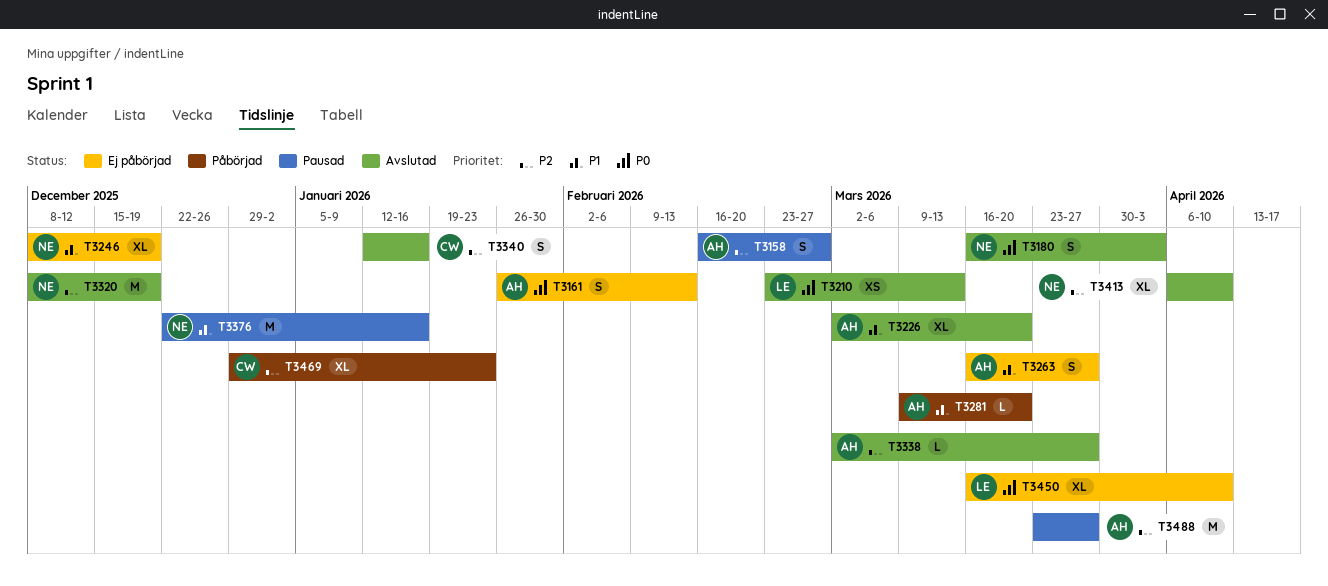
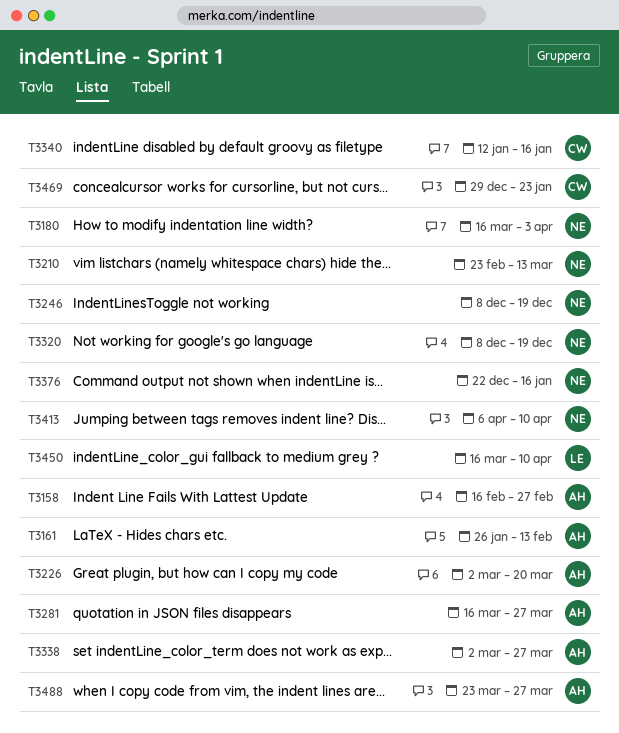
T3210, owner: LE -> NE
T3263: present -> none
T3281, start: Mar 9 -> Mar 16
T3281, due: Mar 20 -> Mar 27

